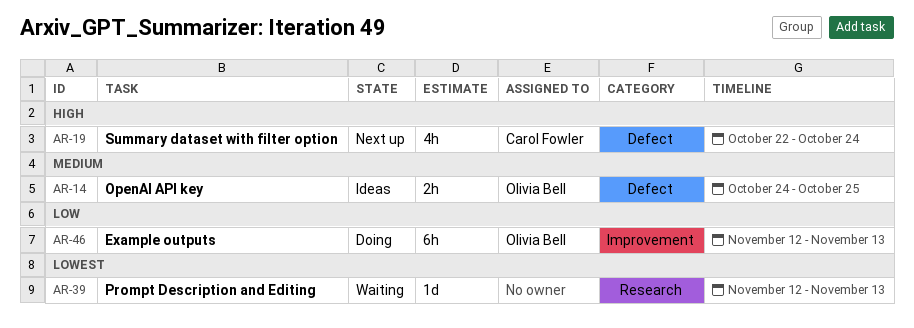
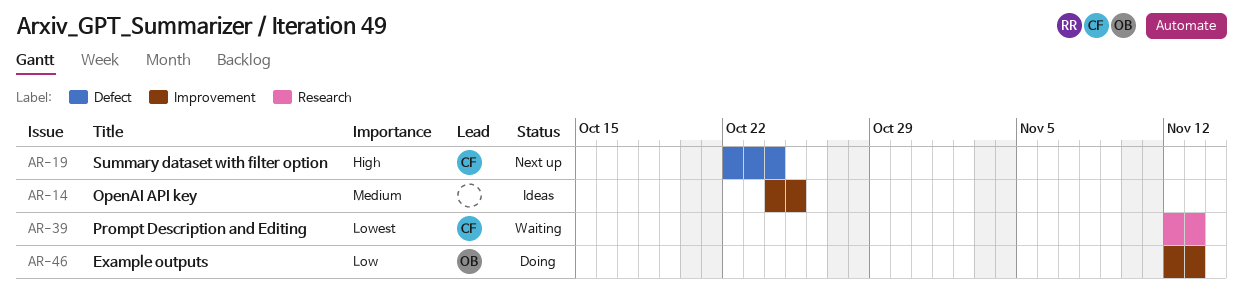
AR-14, owner: Olivia Bell -> none
AR-14, label: Defect -> Improvement
AR-39, owner: none -> Carol Fowler

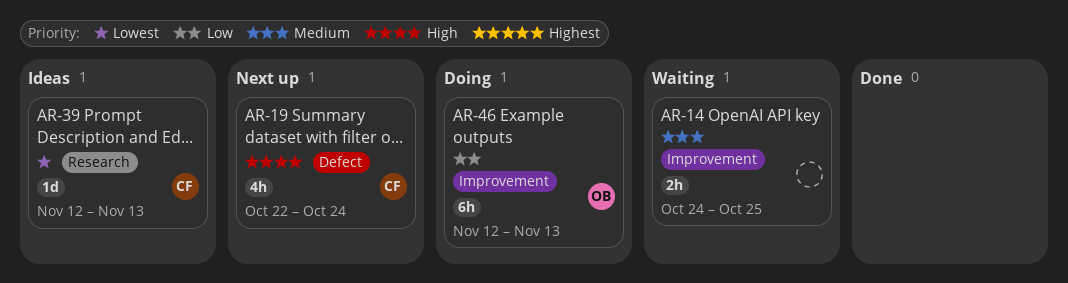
AR-14, status: Ideas -> Waiting
AR-39, status: Waiting -> Ideas

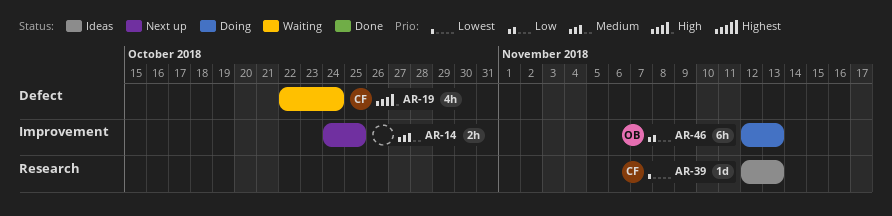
AR-14, status: Waiting -> Next up
AR-19, status: Next up -> Waiting

